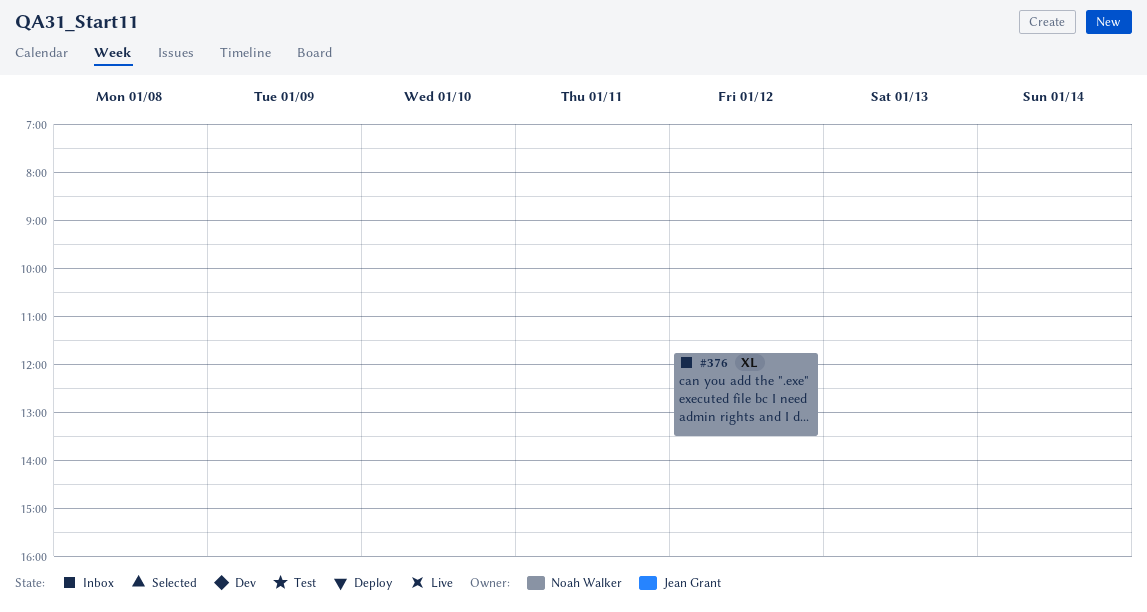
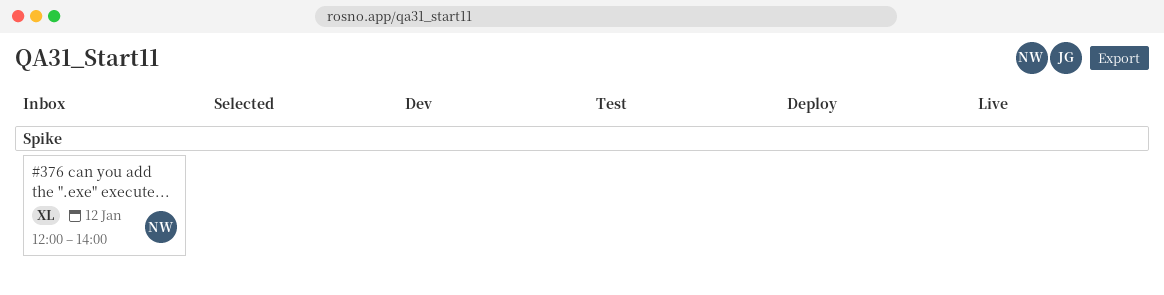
#376, begins: 11:45 -> 12:00
#376, ends: 13:30 -> 14:00

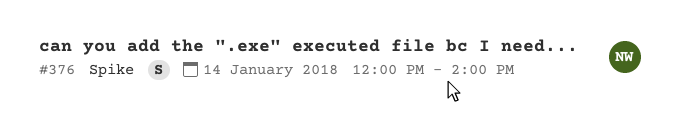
#376, estimate: XL -> S
#376, day: Jan 12 -> Jan 14

